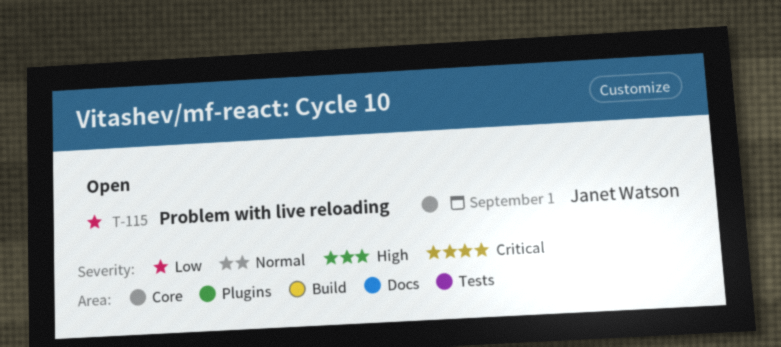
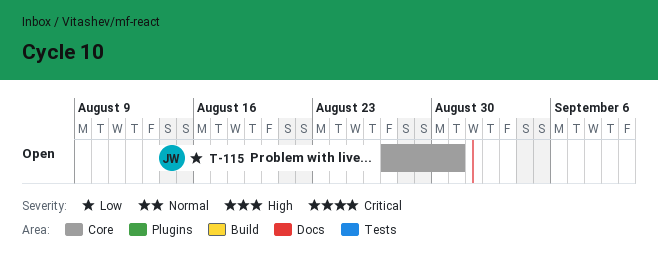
T-115, due: Sep 1 -> Aug 31

